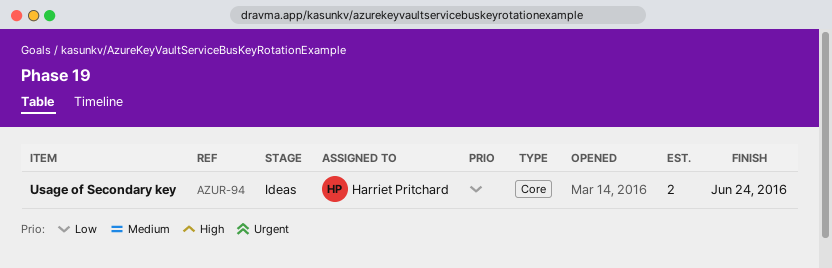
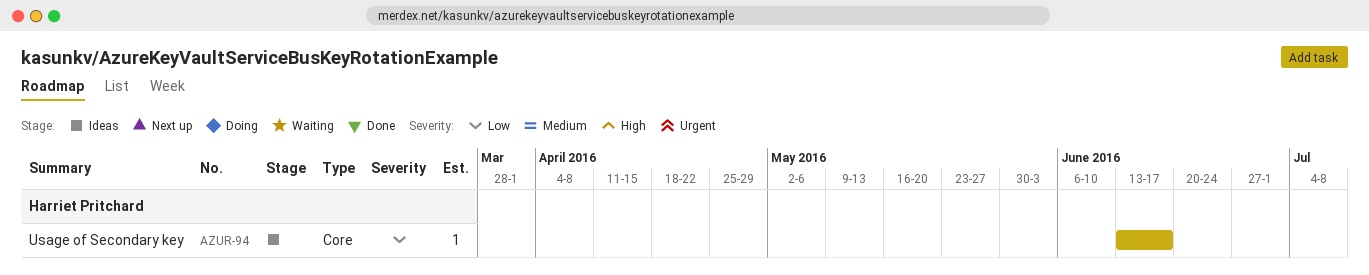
AZUR-94, estimate: 2 -> 1
AZUR-94, due: Jun 24 -> Jun 17

